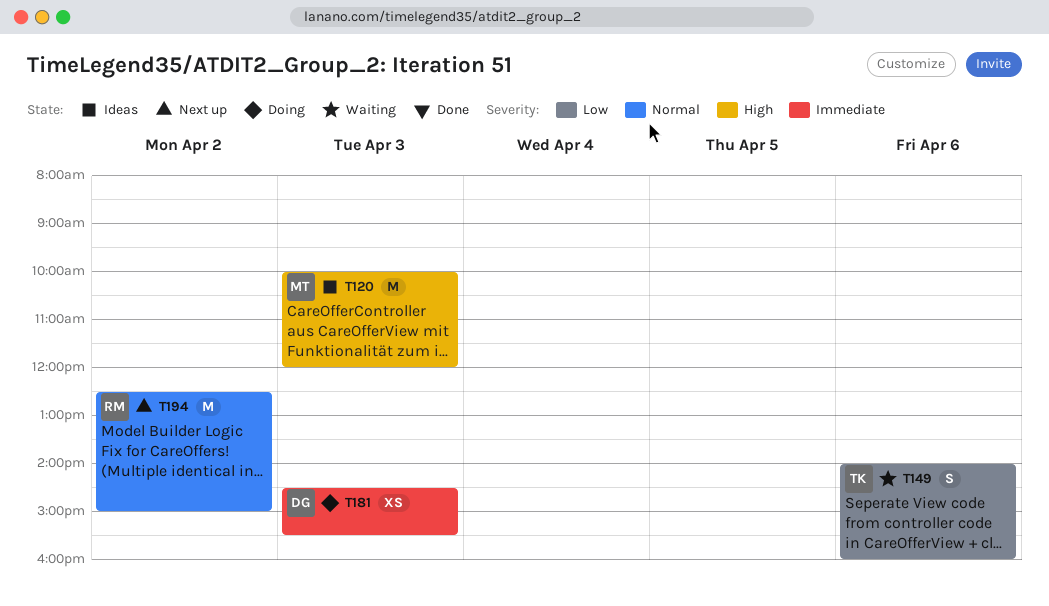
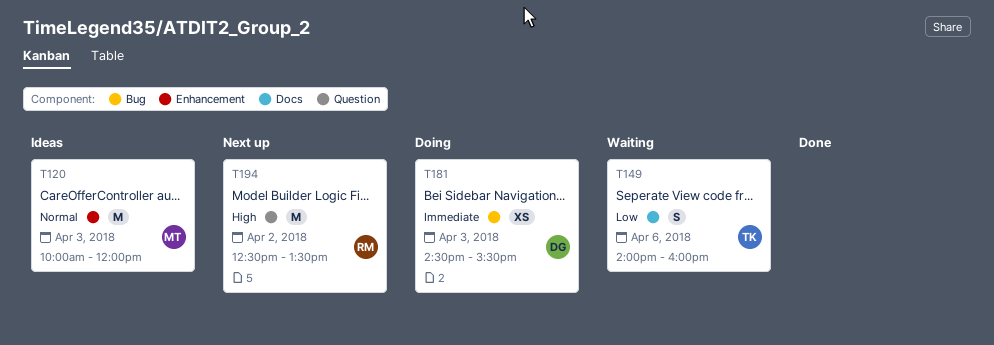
T120, priority: High -> Normal
T194, priority: Normal -> High
T194, ends: 15:00 -> 13:30

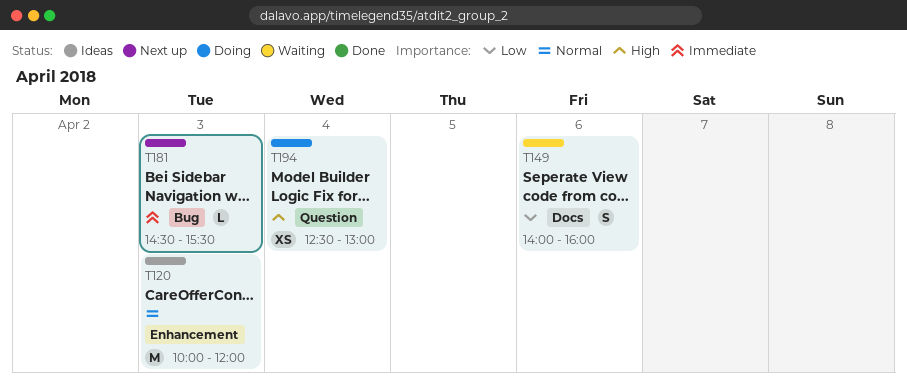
T181, status: Doing -> Next up
T181, estimate: XS -> L
T194, status: Next up -> Doing
T194, estimate: M -> XS
T194, day: Apr 2 -> Apr 4
T194, ends: 13:30 -> 13:00

